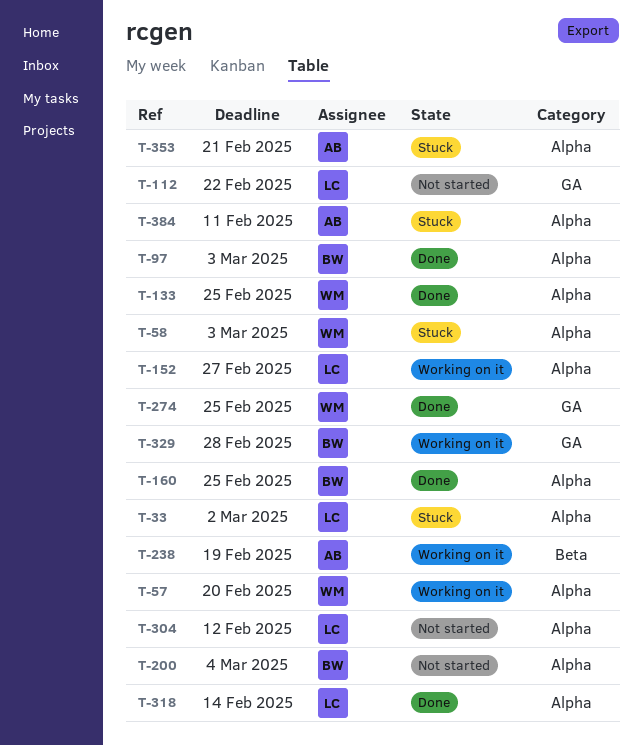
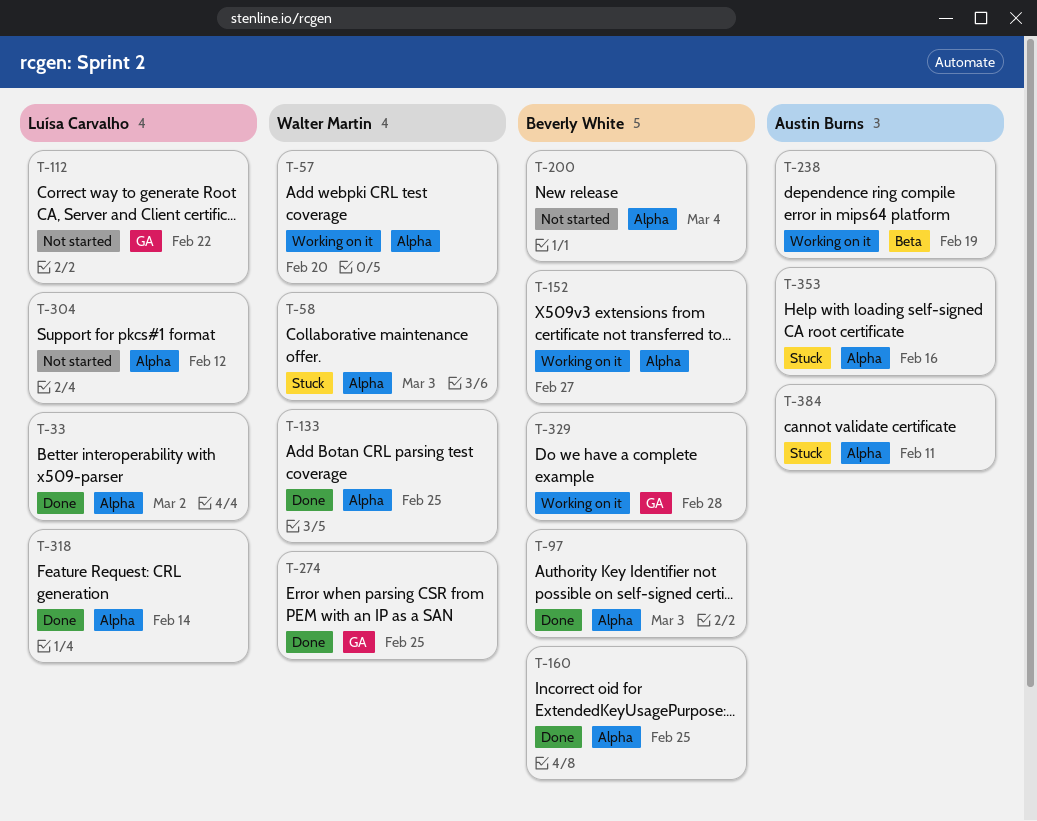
T-33, status: Stuck -> Done
T-152, owner: Luísa Carvalho -> Beverly White
T-353, due: Feb 21 -> Feb 16

